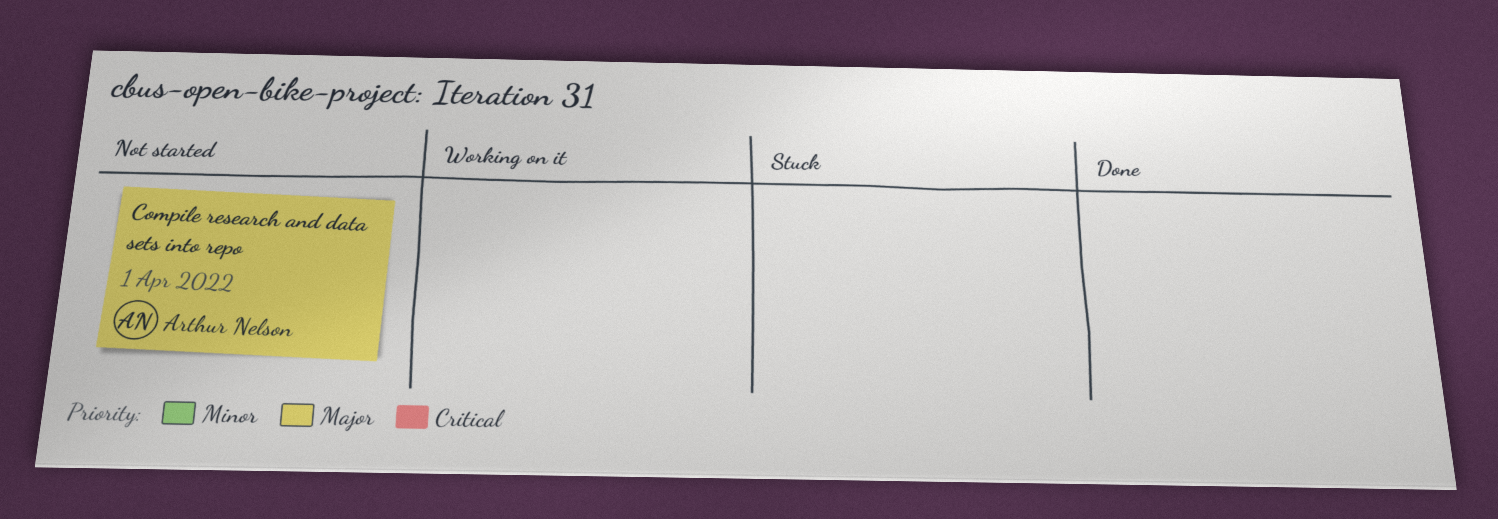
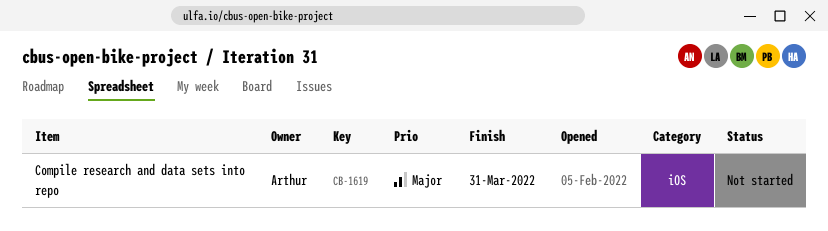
Compile research and data sets into repo, due: Apr 1 -> Mar 31

